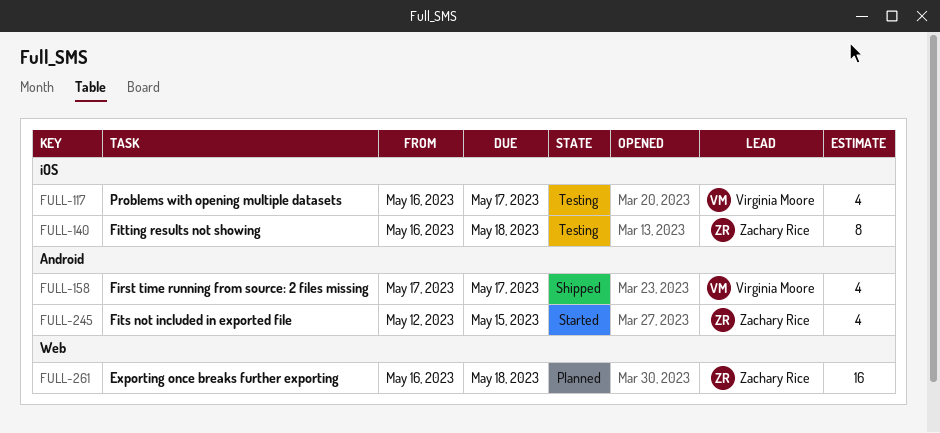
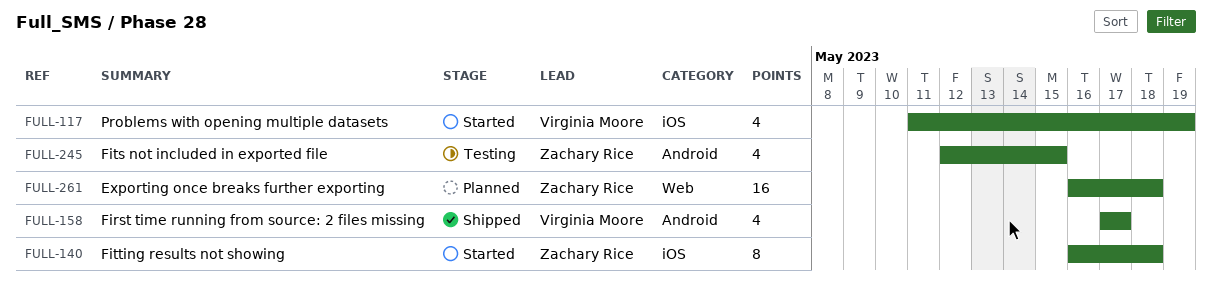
FULL-117, status: Testing -> Started
FULL-117, start: May 16 -> May 11
FULL-117, due: May 17 -> May 19
FULL-140, status: Testing -> Started
FULL-245, status: Started -> Testing

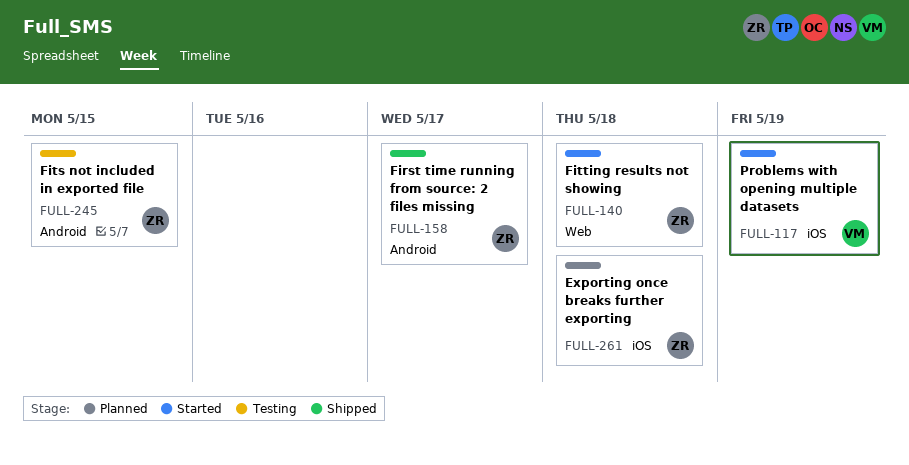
FULL-140, label: iOS -> Web
FULL-158, owner: Virginia Moore -> Zachary Rice
FULL-261, label: Web -> iOS

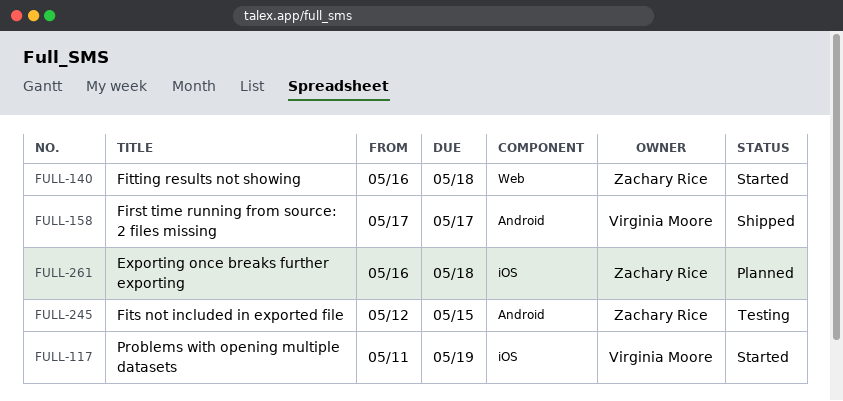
FULL-158, owner: Zachary Rice -> Virginia Moore

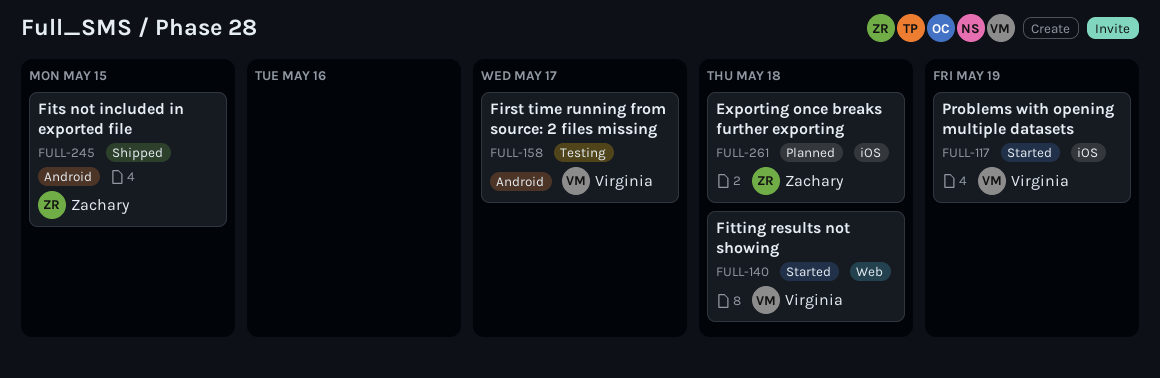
FULL-140, owner: Zachary Rice -> Virginia Moore
FULL-158, status: Shipped -> Testing
FULL-245, status: Testing -> Shipped

